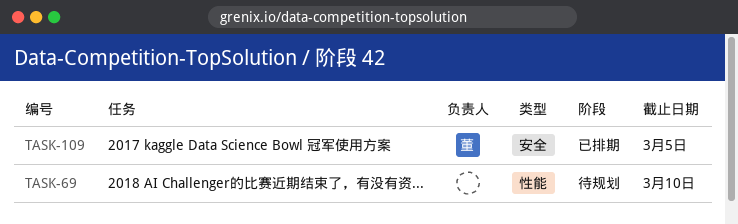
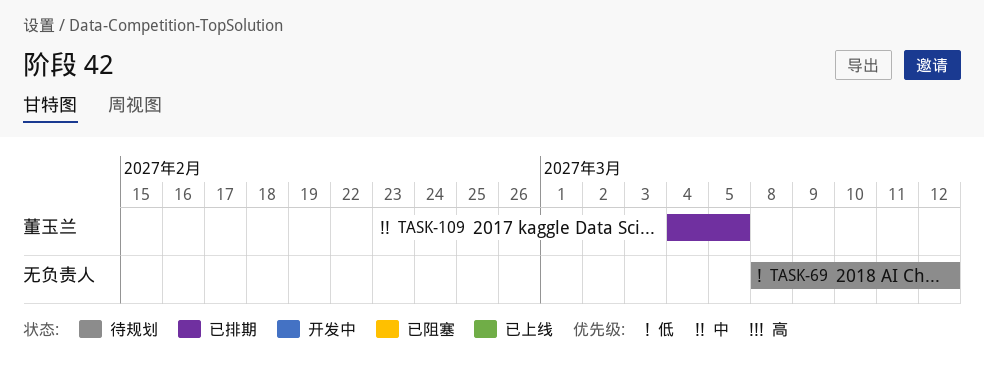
TASK-69, due: Mar 10 -> Mar 12

